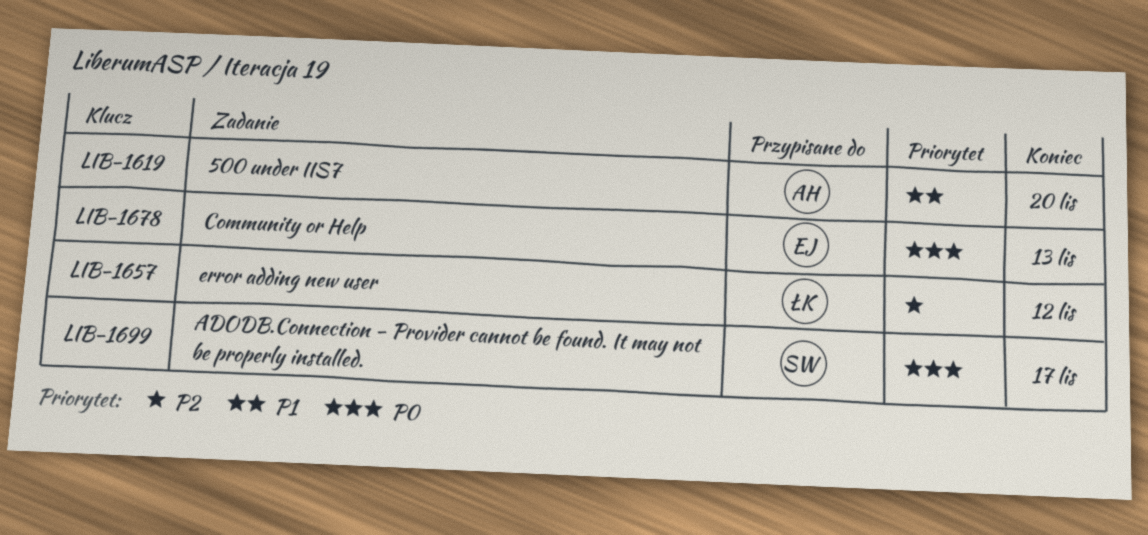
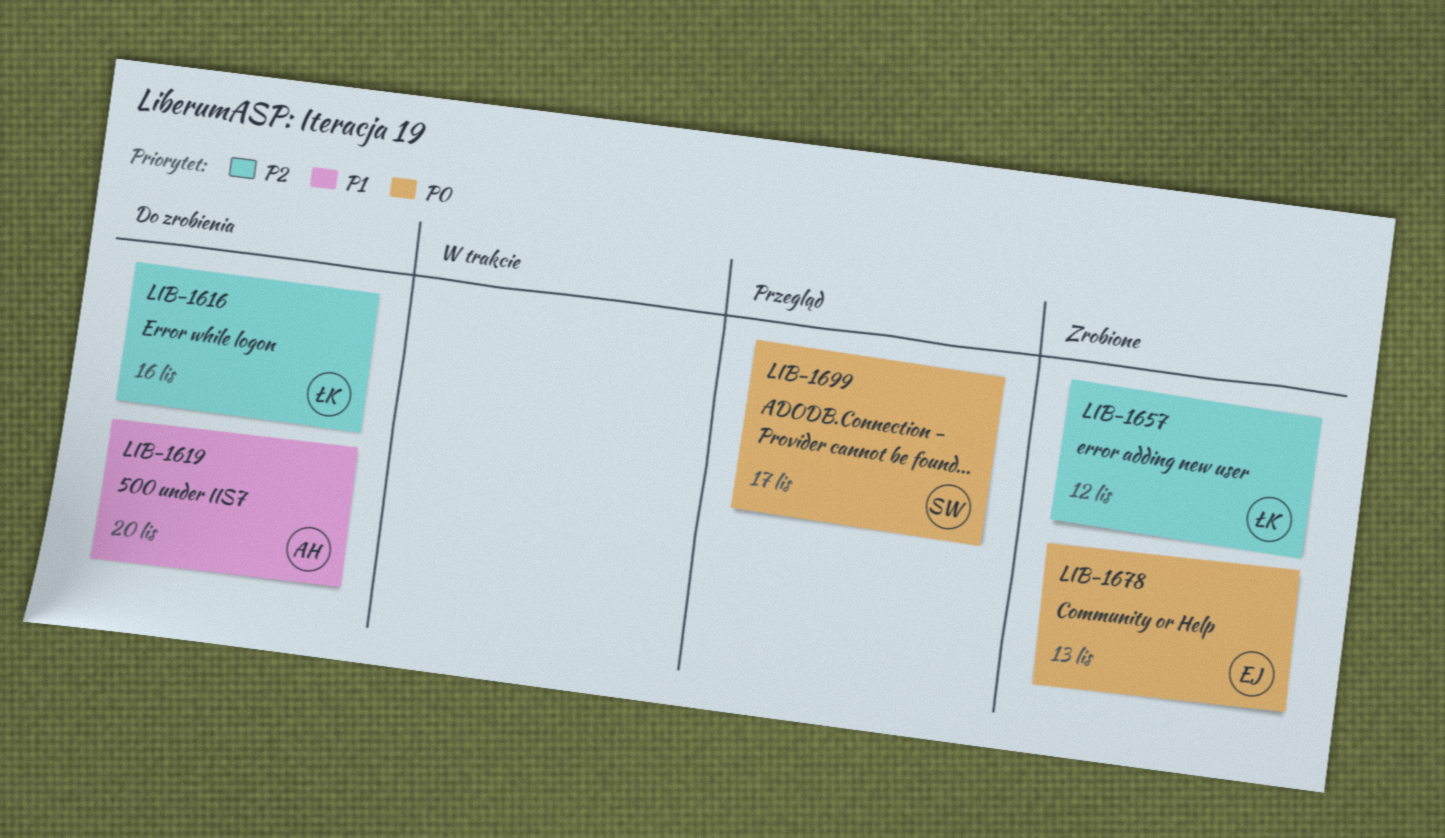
LIB-1616: none -> present

